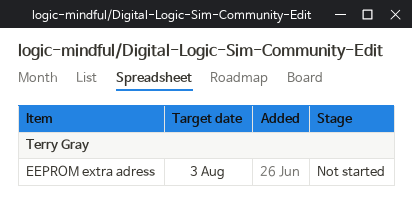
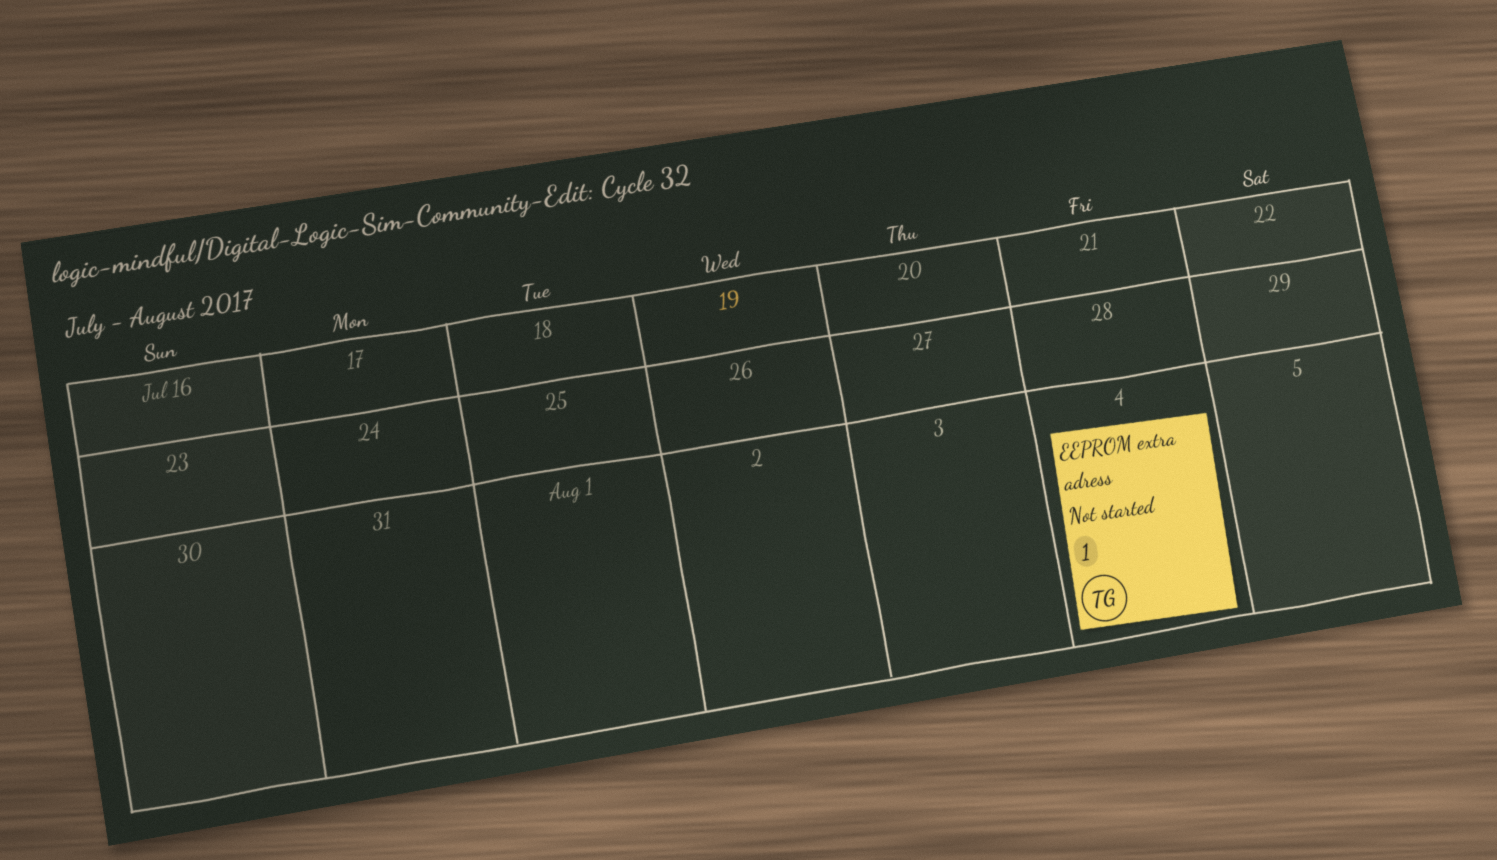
EEPROM extra adress, due: Aug 3 -> Aug 4

